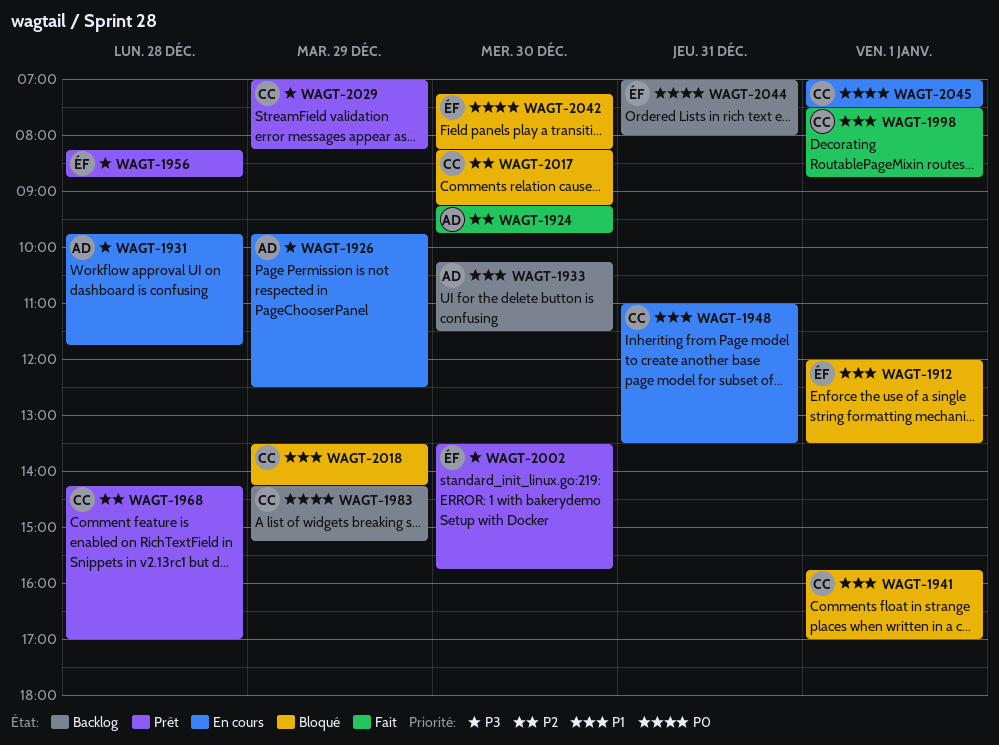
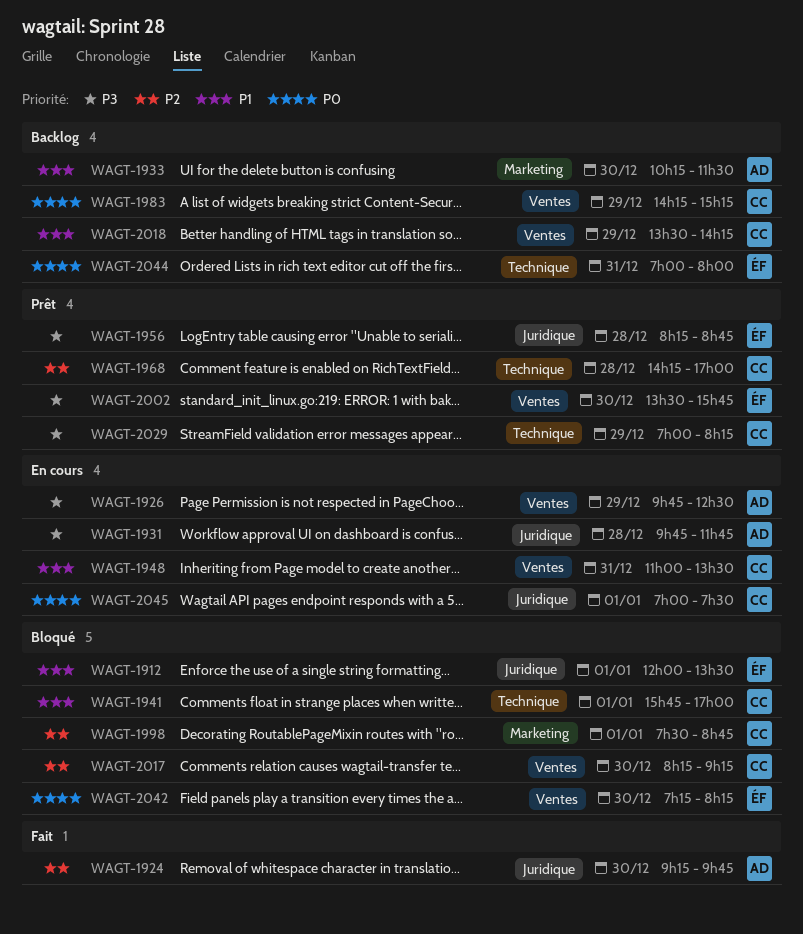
WAGT-1998, status: Fait -> Bloqué
WAGT-1998, priority: P1 -> P2
WAGT-2018, status: Bloqué -> Backlog

